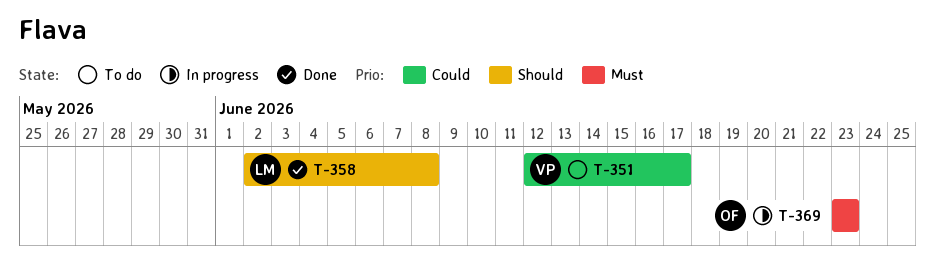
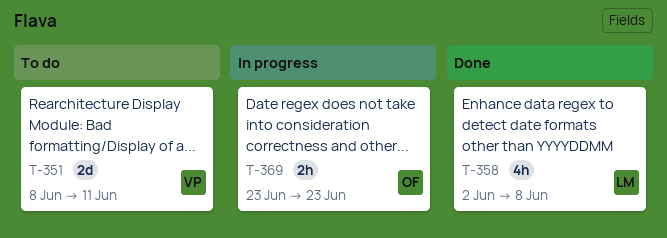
T-351, start: Jun 12 -> Jun 8
T-351, due: Jun 17 -> Jun 11

